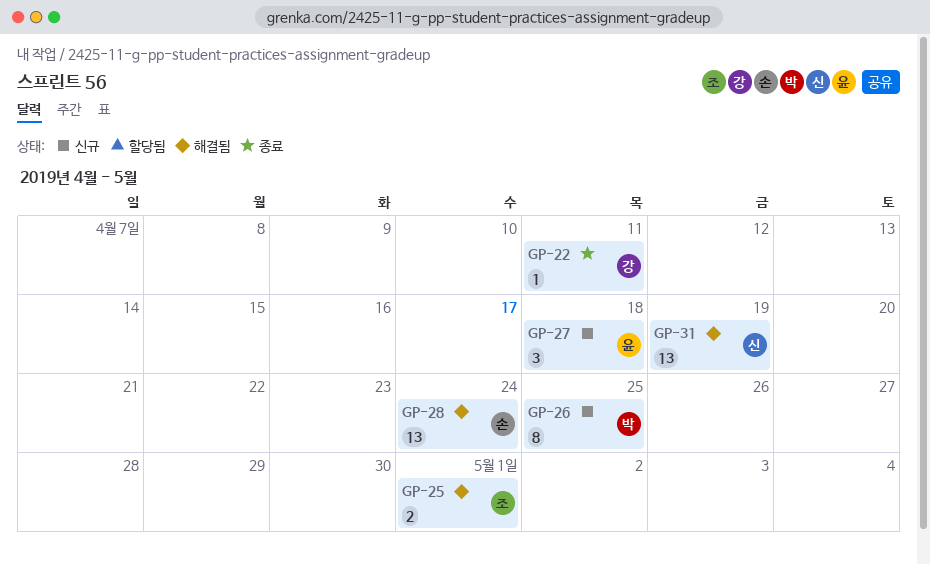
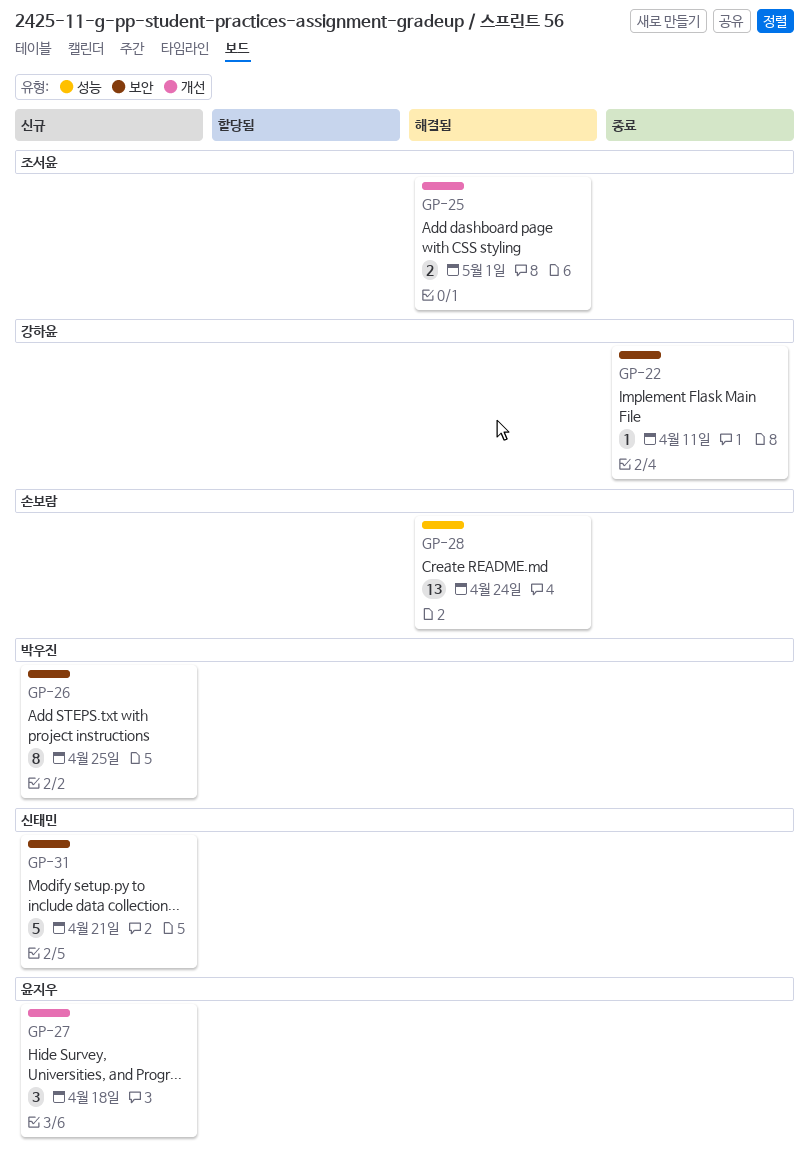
GP-31, status: 해결됨 -> 신규
GP-31, estimate: 13 -> 5
GP-31, due: Apr 19 -> Apr 21

